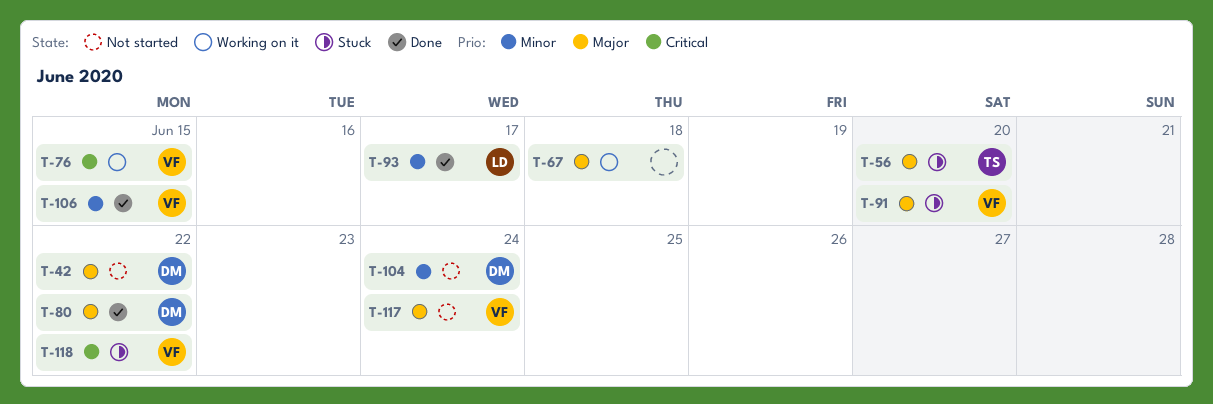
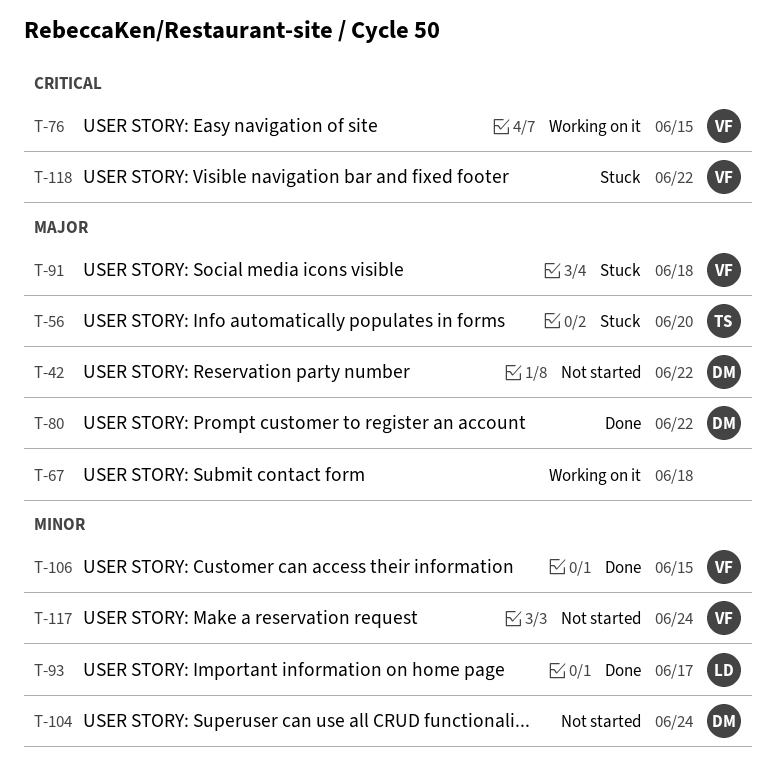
T-91, due: Jun 20 -> Jun 18
T-117, priority: Major -> Minor

